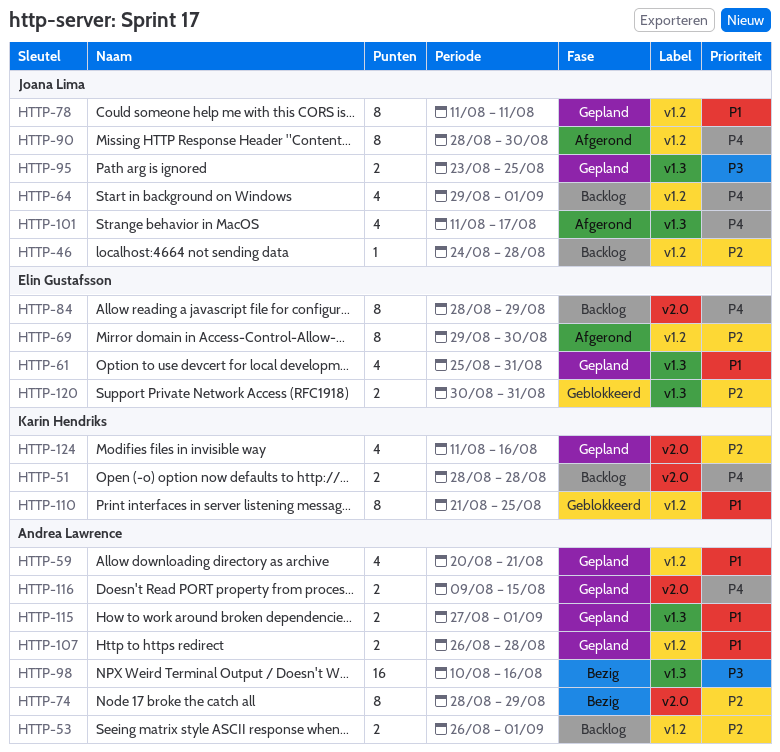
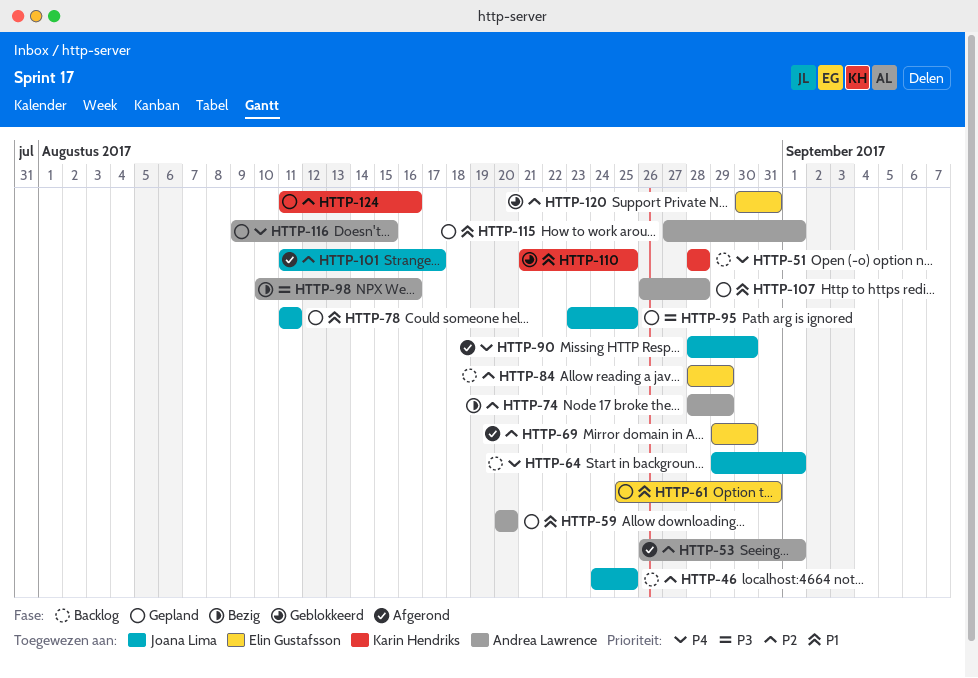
HTTP-46, due: Aug 28 -> Aug 25
HTTP-53, status: Backlog -> Afgerond
HTTP-59, due: Aug 21 -> Aug 20
HTTP-84, priority: P4 -> P2
HTTP-101, priority: P4 -> P2

